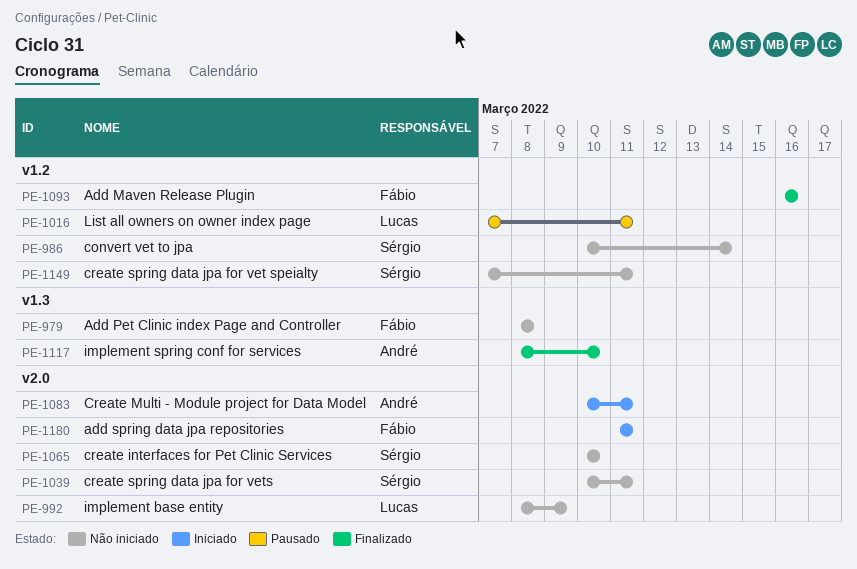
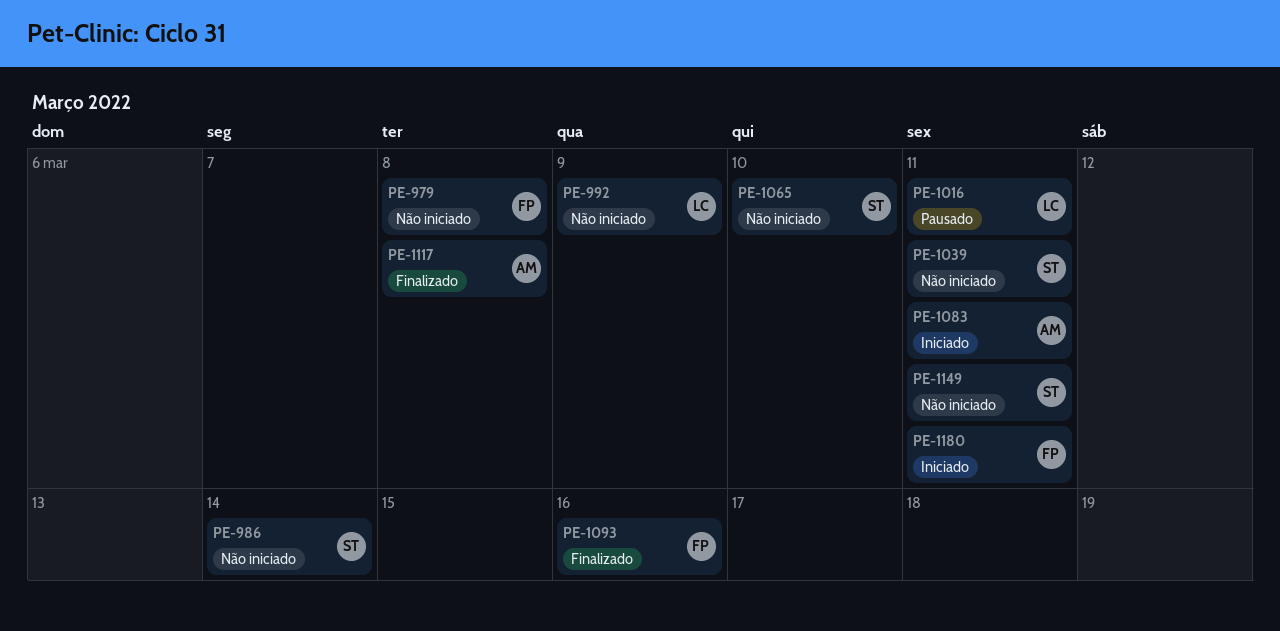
PE-1117, due: Mar 10 -> Mar 8

